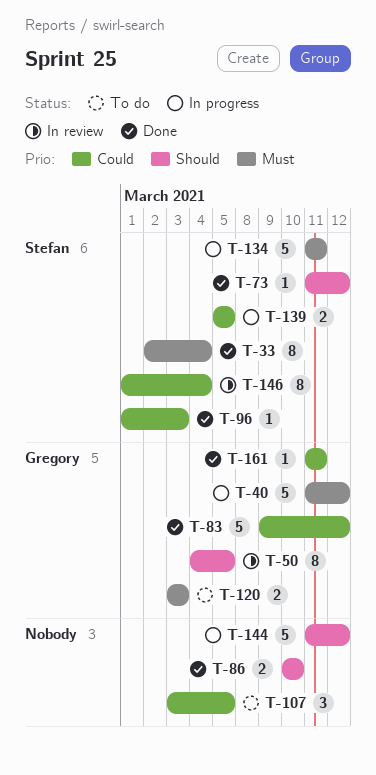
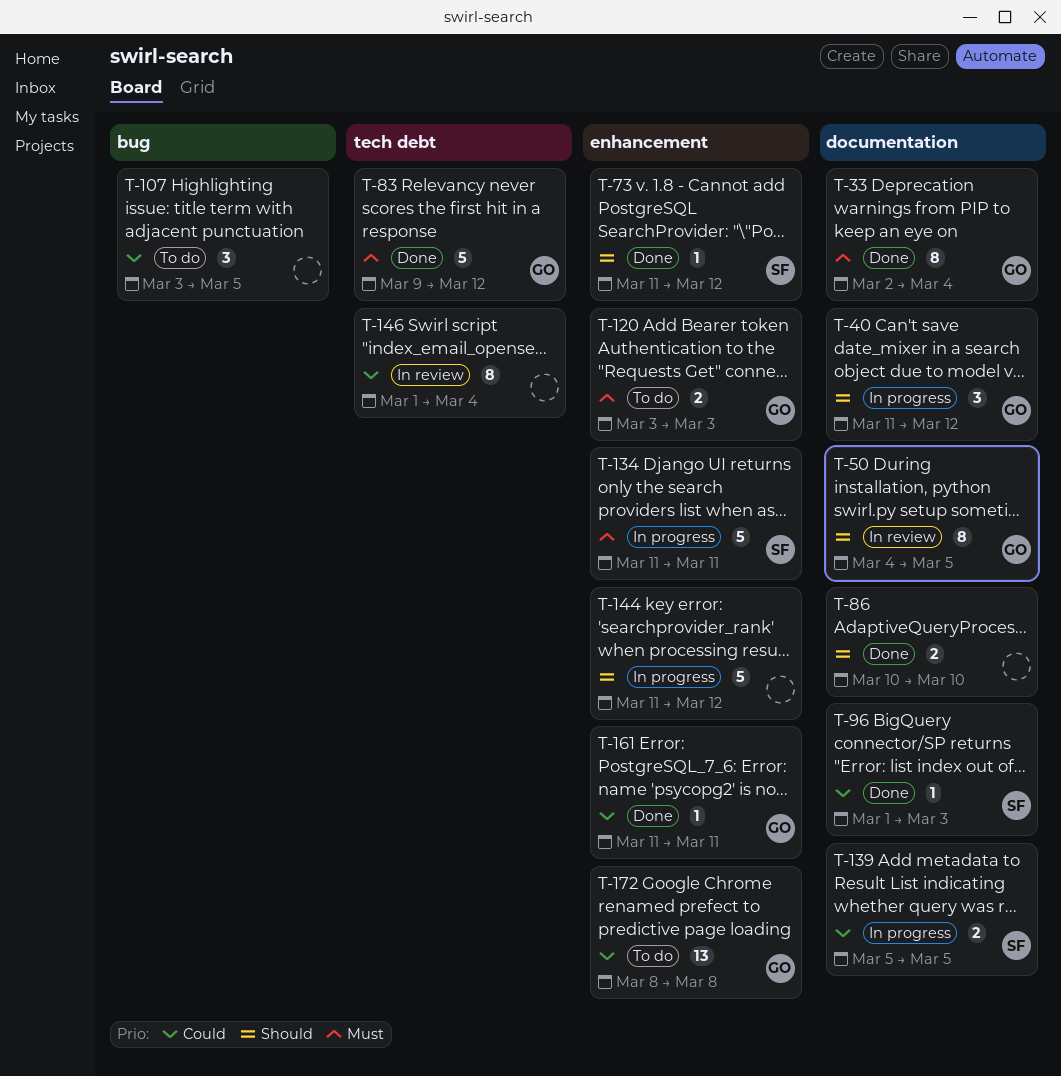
T-33, owner: Stefan -> Gregory
T-40, priority: Must -> Should
T-40, estimate: 5 -> 3
T-83, priority: Could -> Must
T-146, owner: Stefan -> none
T-172: none -> present

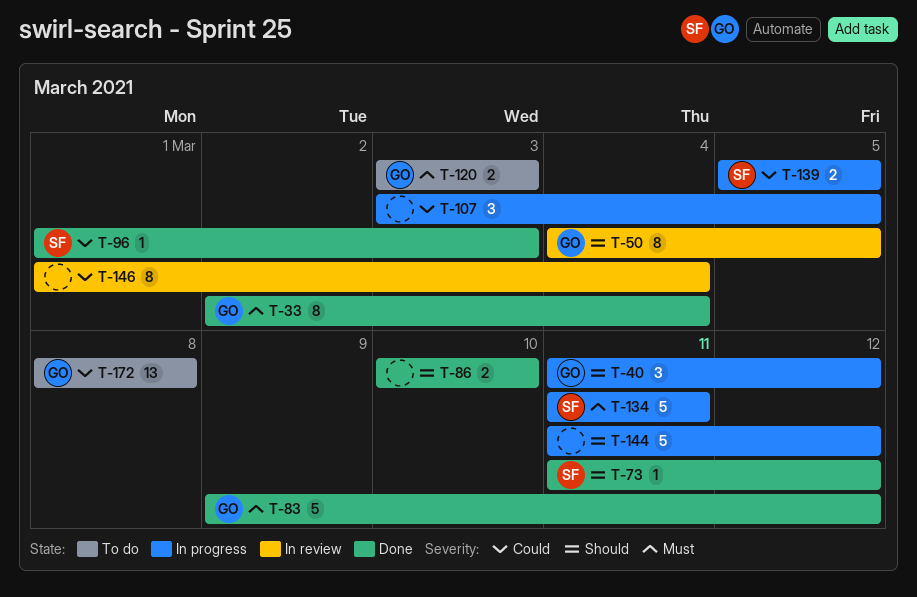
T-107, status: To do -> In progress
T-161: present -> none

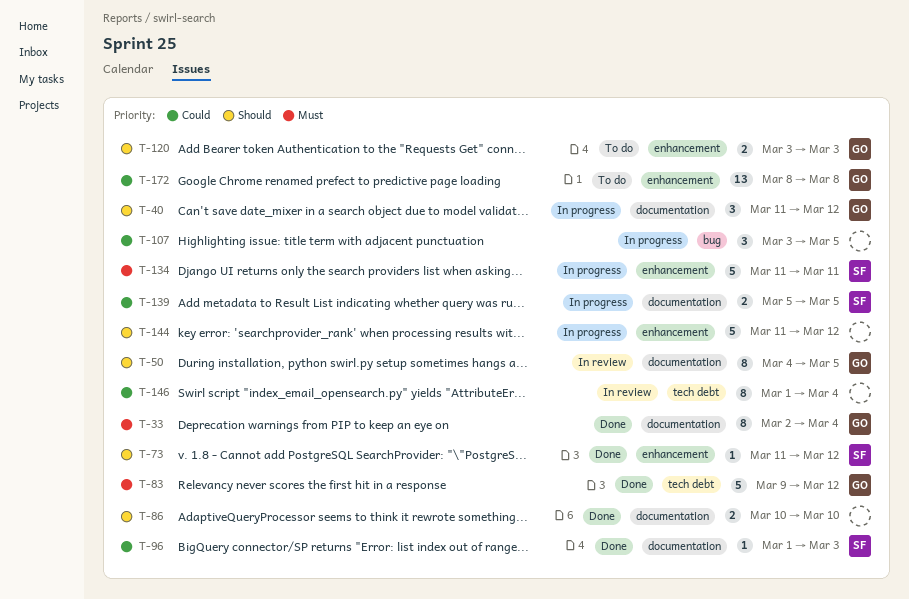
T-120, priority: Must -> Should

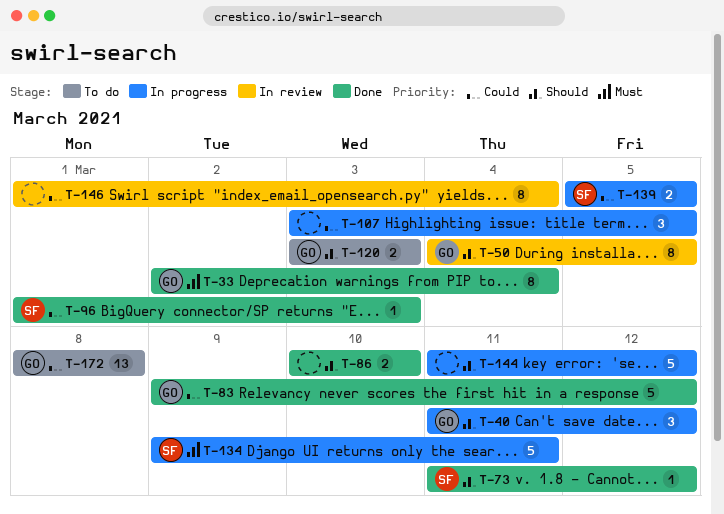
T-83, priority: Must -> Could
T-134, start: Mar 11 -> Mar 9

